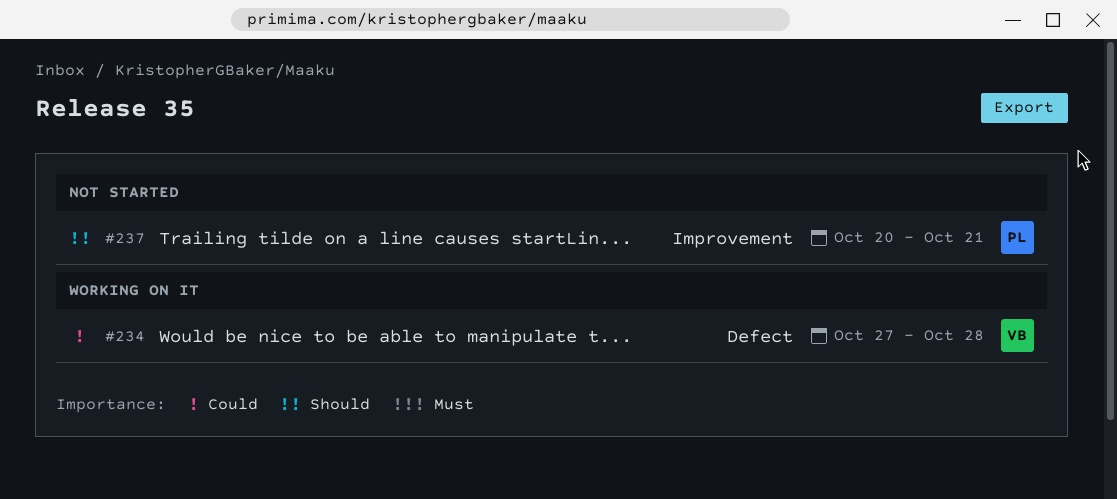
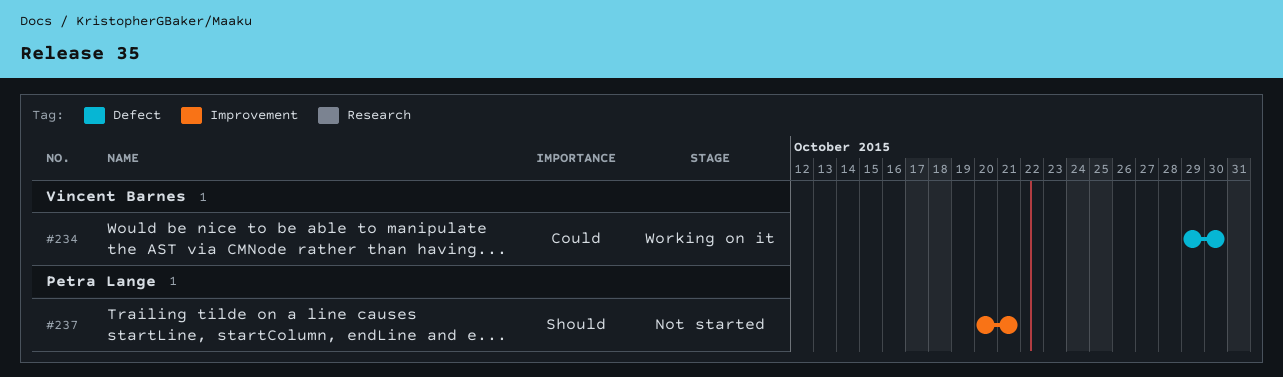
#234, start: Oct 27 -> Oct 29
#234, due: Oct 28 -> Oct 30

